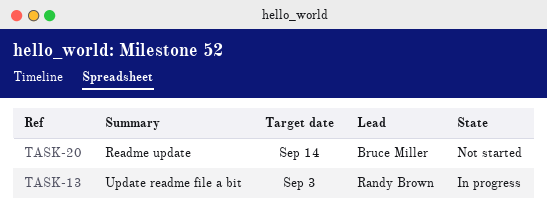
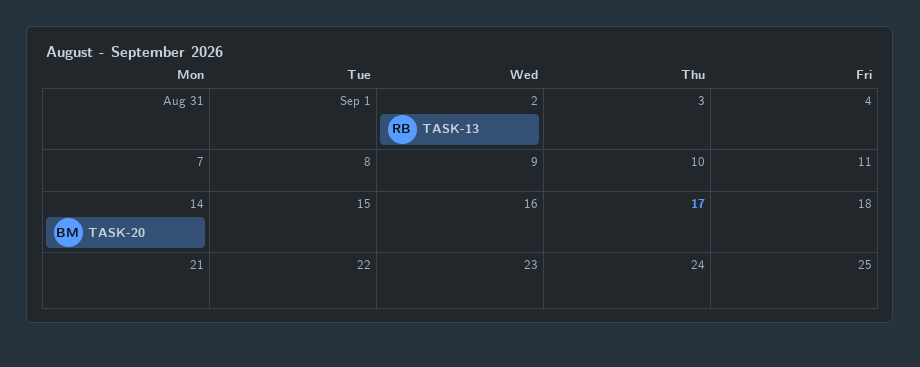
TASK-13, due: Sep 3 -> Sep 2

